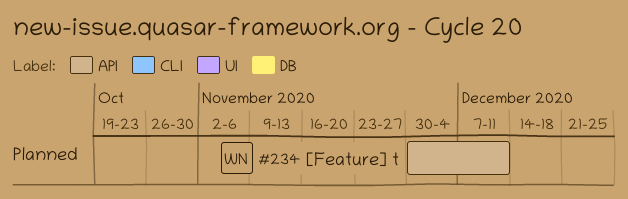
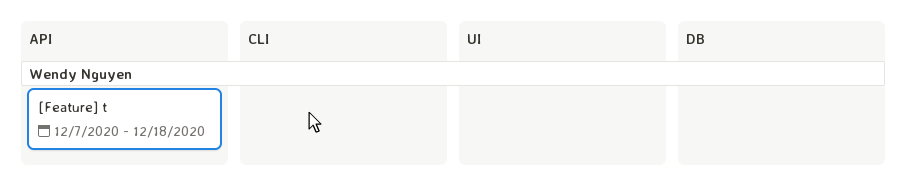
[Feature] t, start: Nov 30 -> Dec 7
[Feature] t, due: Dec 11 -> Dec 18

